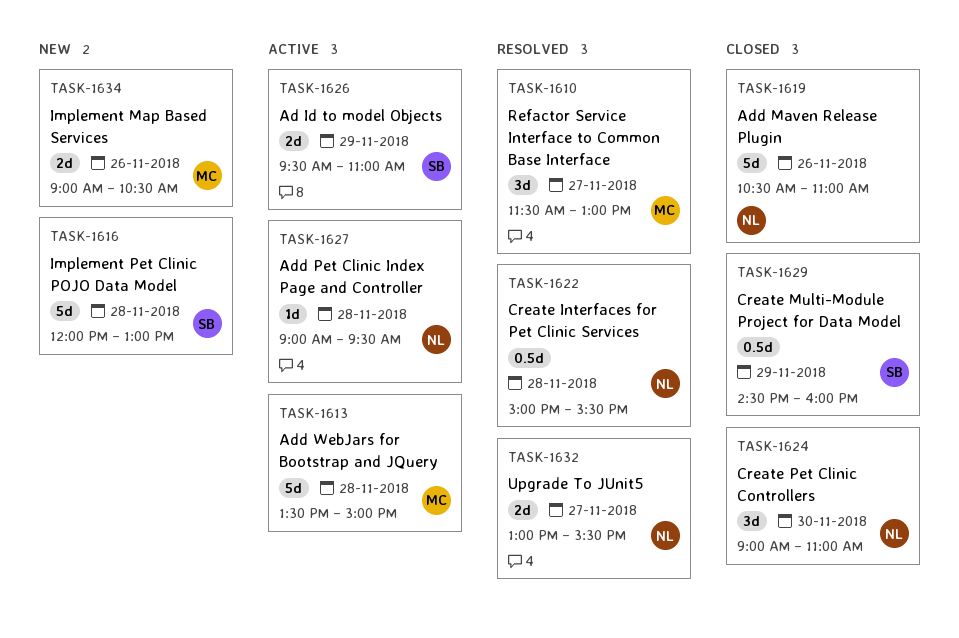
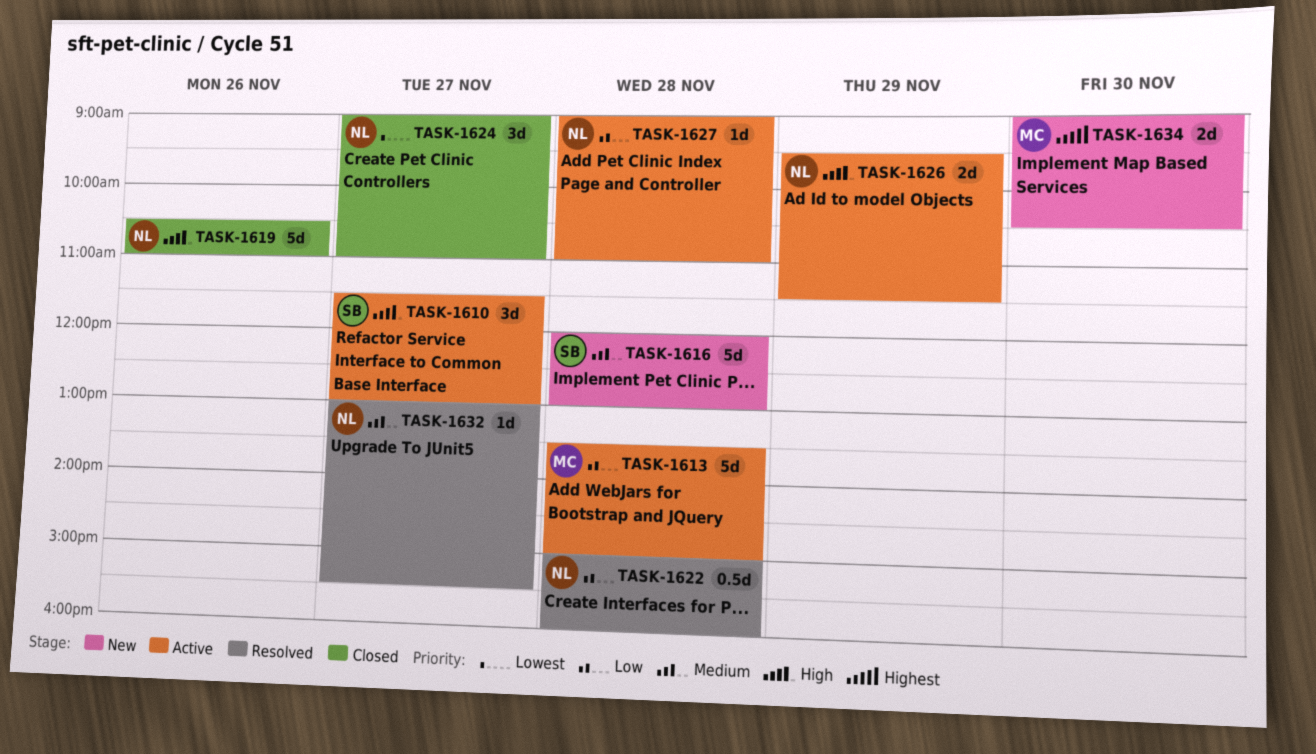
TASK-1610, status: Resolved -> Active
TASK-1610, owner: MC -> SB
TASK-1622, ends: 15:30 -> 16:00
TASK-1624, day: Nov 30 -> Nov 27
TASK-1626, owner: SB -> NL
TASK-1626, ends: 11:00 -> 11:30
TASK-1627, ends: 09:30 -> 11:00
TASK-1629: present -> none
TASK-1632, estimate: 2d -> 1d
TASK-1634, day: Nov 26 -> Nov 30

